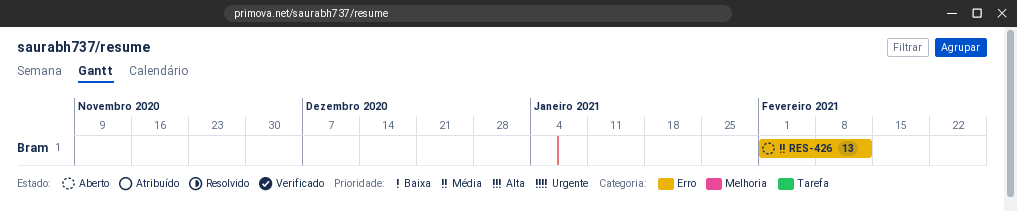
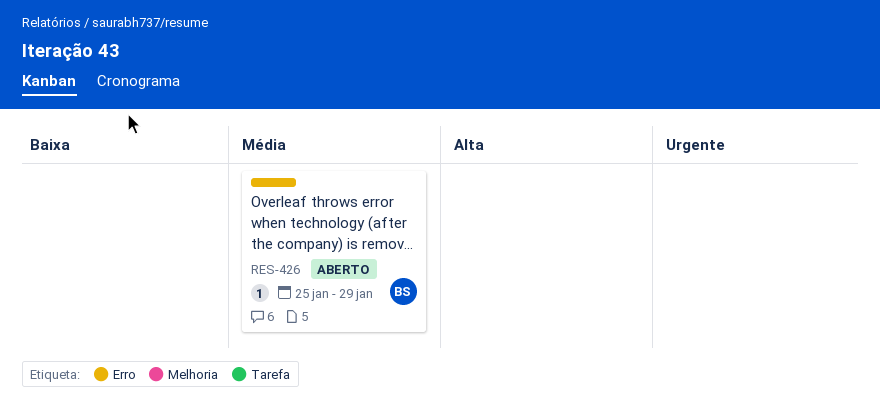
RES-426, estimate: 13 -> 1
RES-426, start: Feb 1 -> Jan 25
RES-426, due: Feb 12 -> Jan 29

